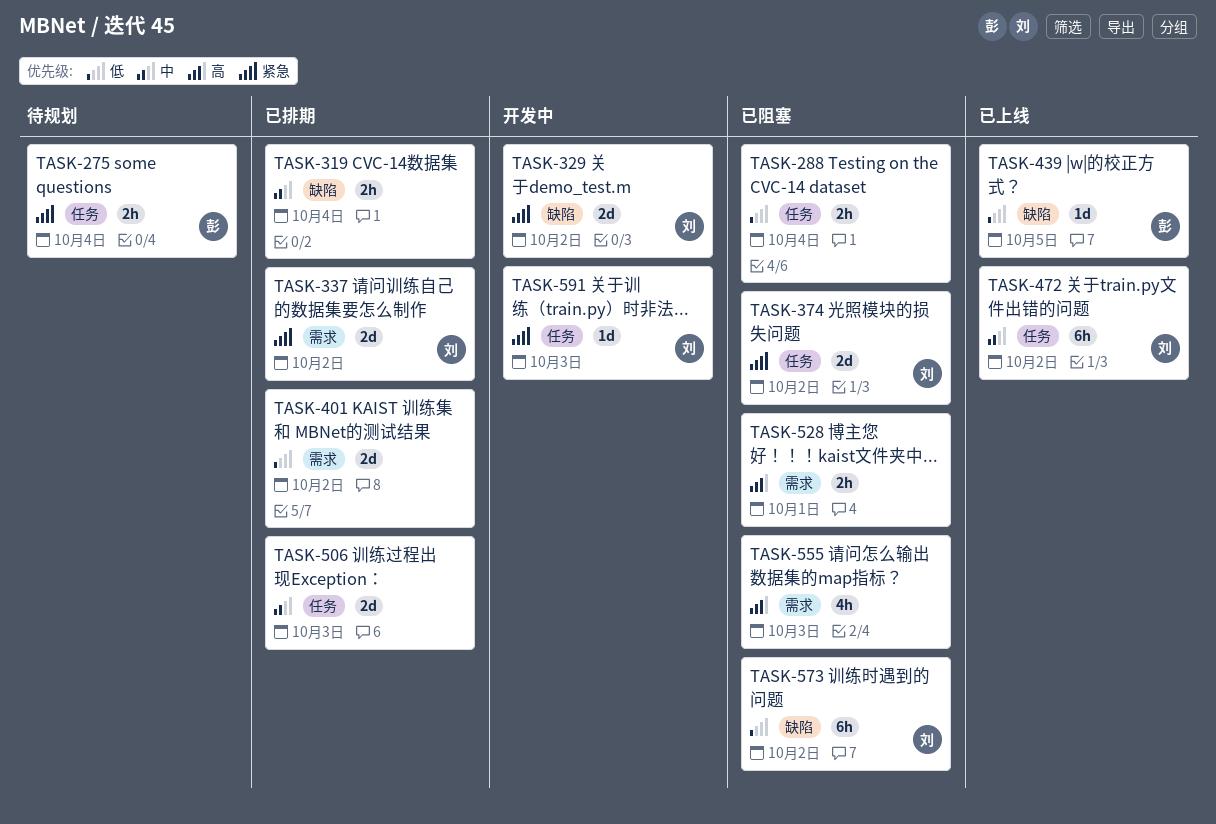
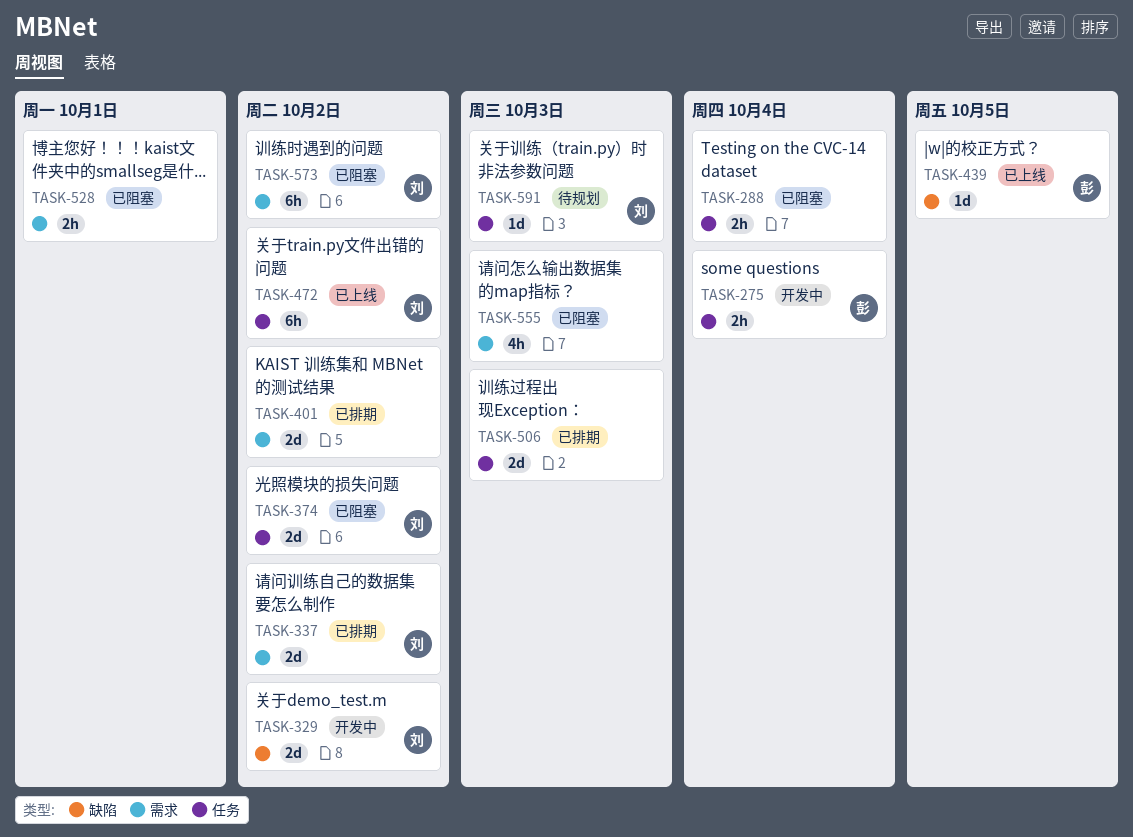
TASK-275, status: 待规划 -> 开发中
TASK-319: present -> none
TASK-573, label: 缺陷 -> 需求
TASK-591, status: 开发中 -> 待规划

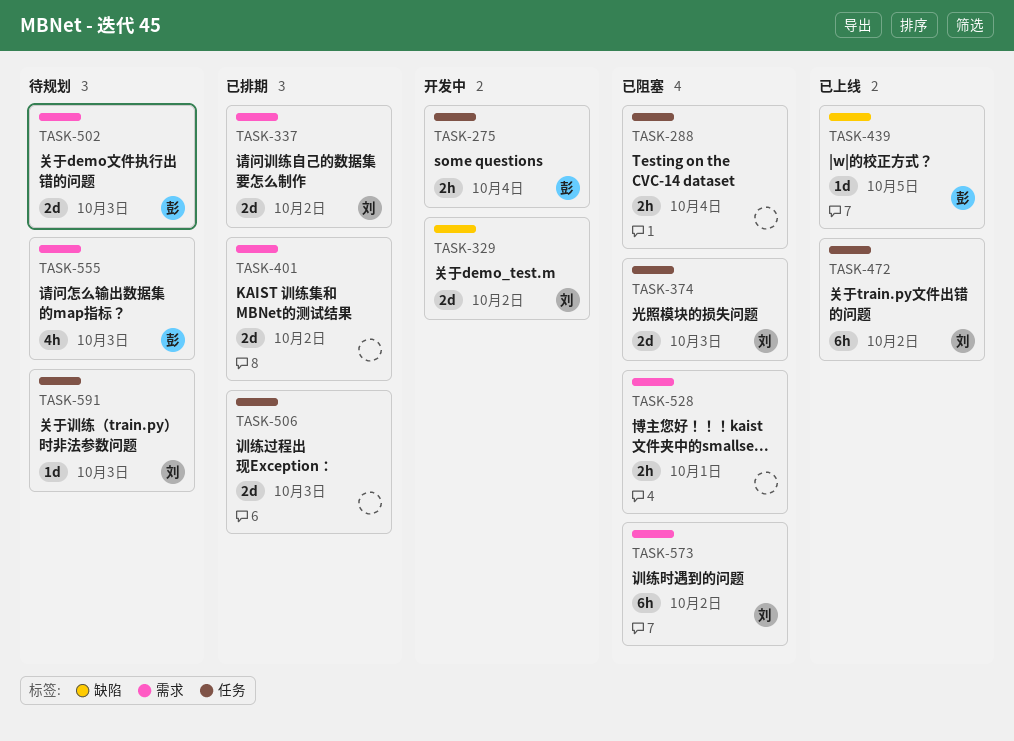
TASK-374, due: Oct 2 -> Oct 3
TASK-502: none -> present
TASK-555, status: 已阻塞 -> 待规划
TASK-555, owner: none -> 彭

